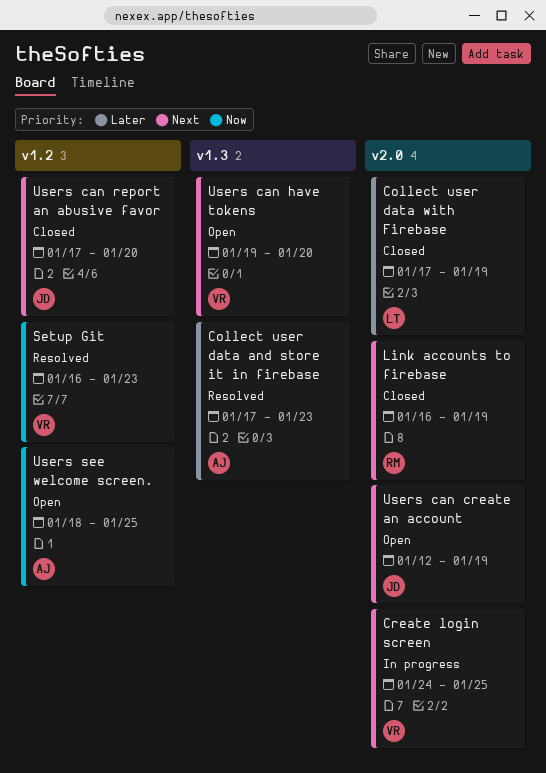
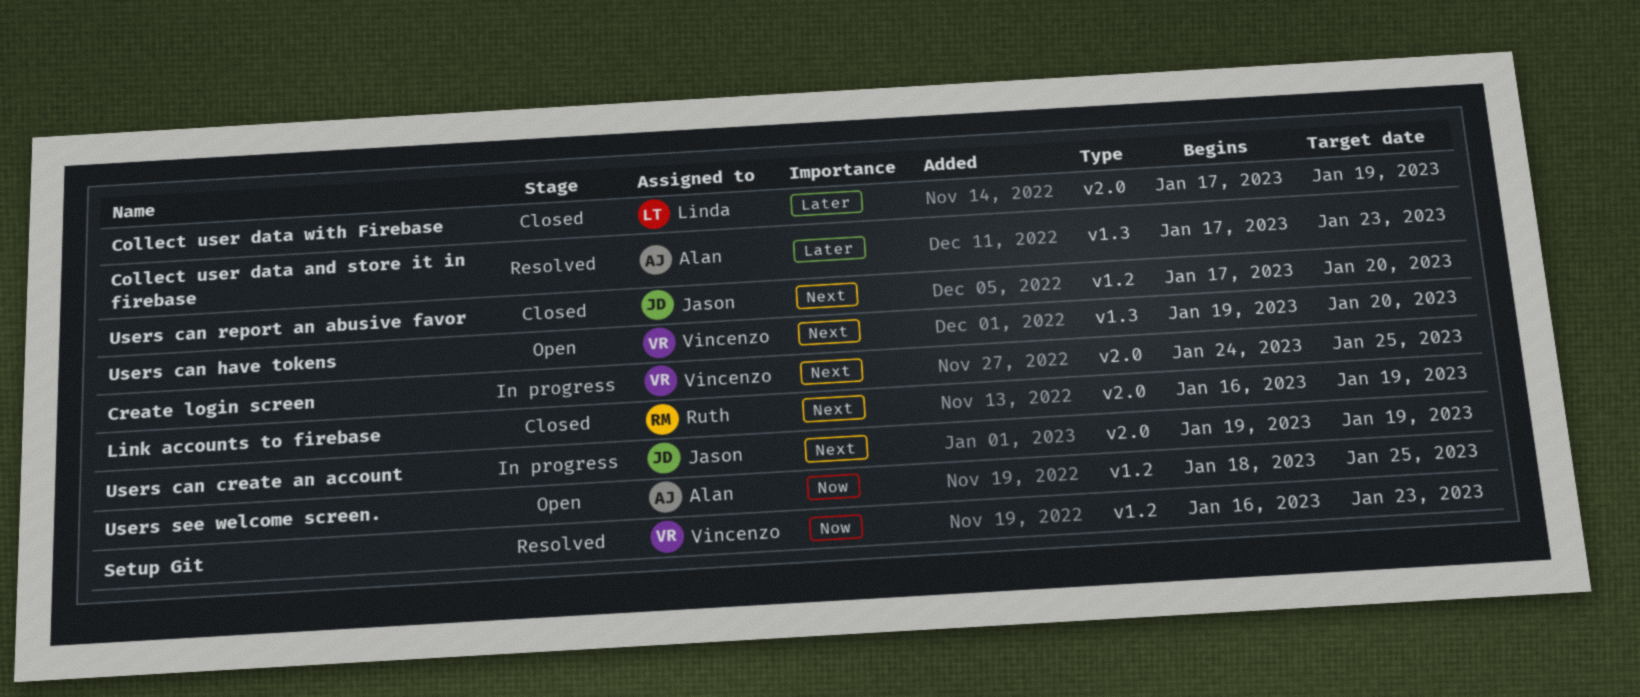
Users can create an account, status: Open -> In progress
Users can create an account, start: Jan 12 -> Jan 19

